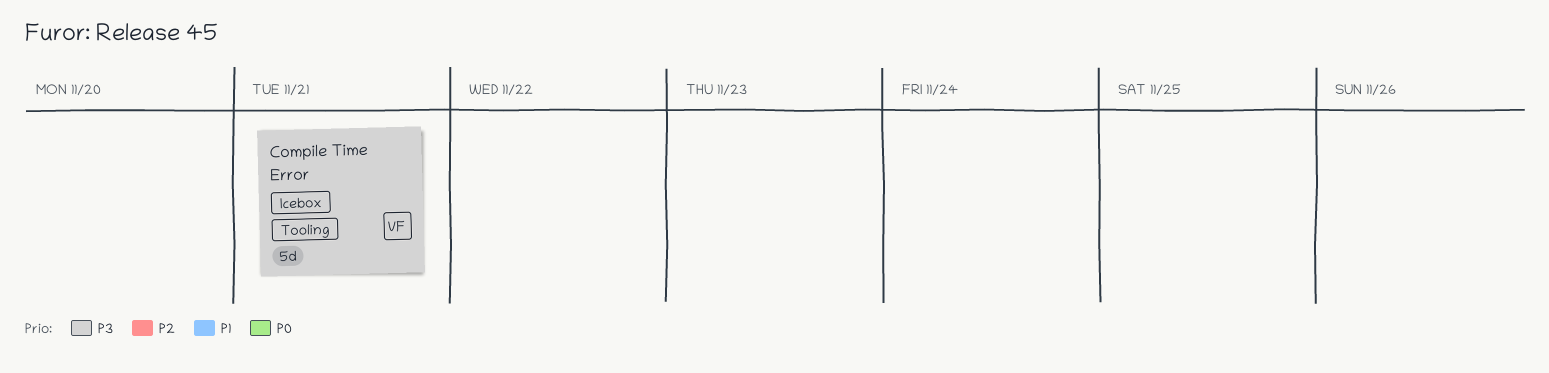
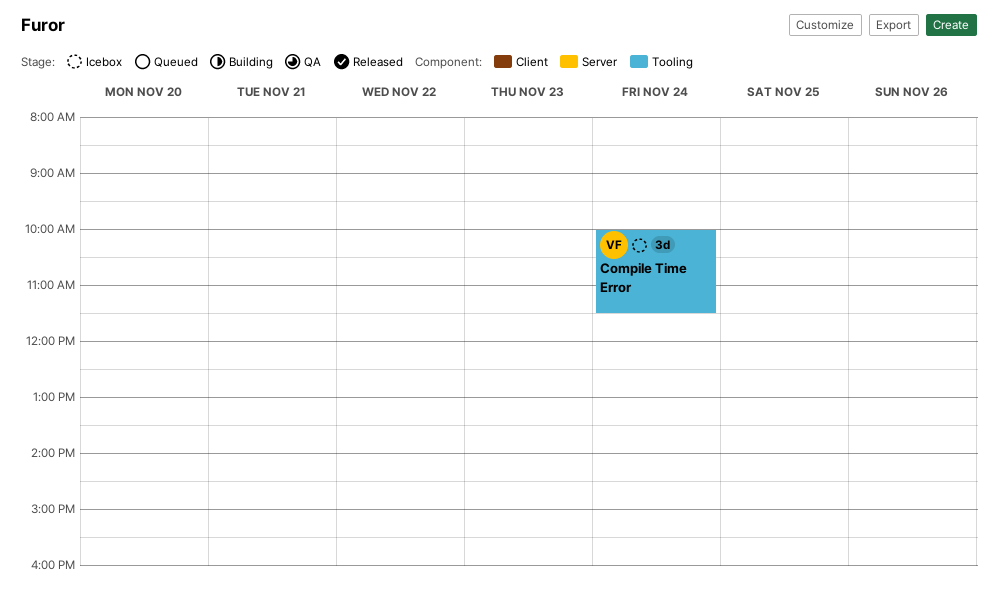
Compile Time Error, estimate: 5d -> 3d
Compile Time Error, day: Nov 21 -> Nov 24

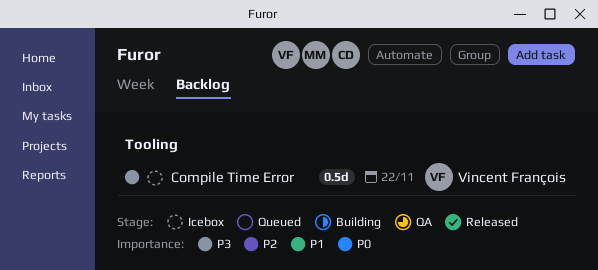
Compile Time Error, estimate: 3d -> 0.5d
Compile Time Error, day: Nov 24 -> Nov 22

